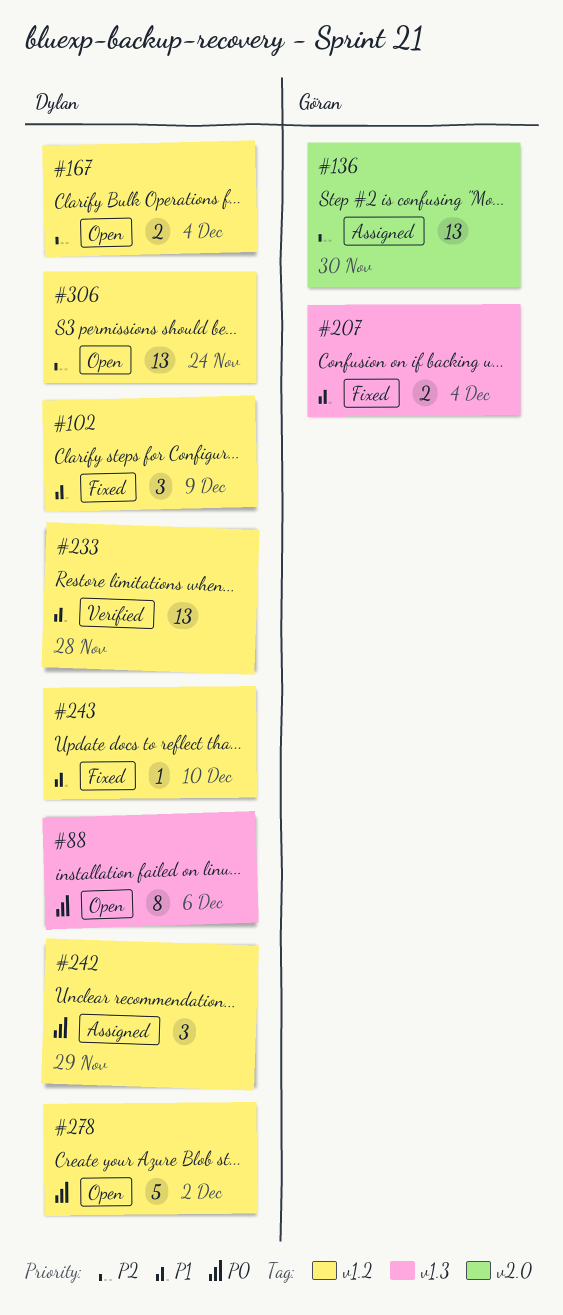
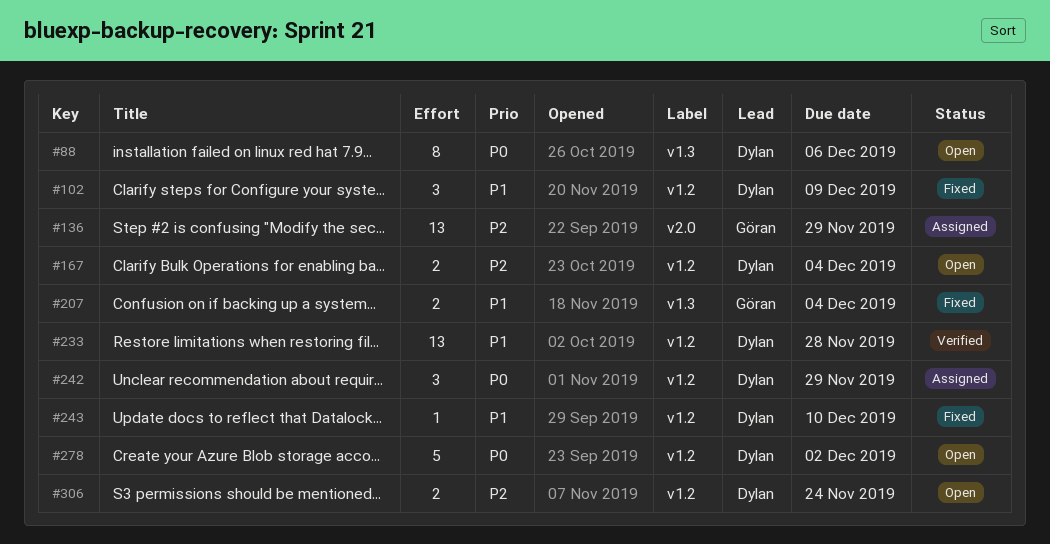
#136, due: Nov 30 -> Nov 29
#306, estimate: 13 -> 2

